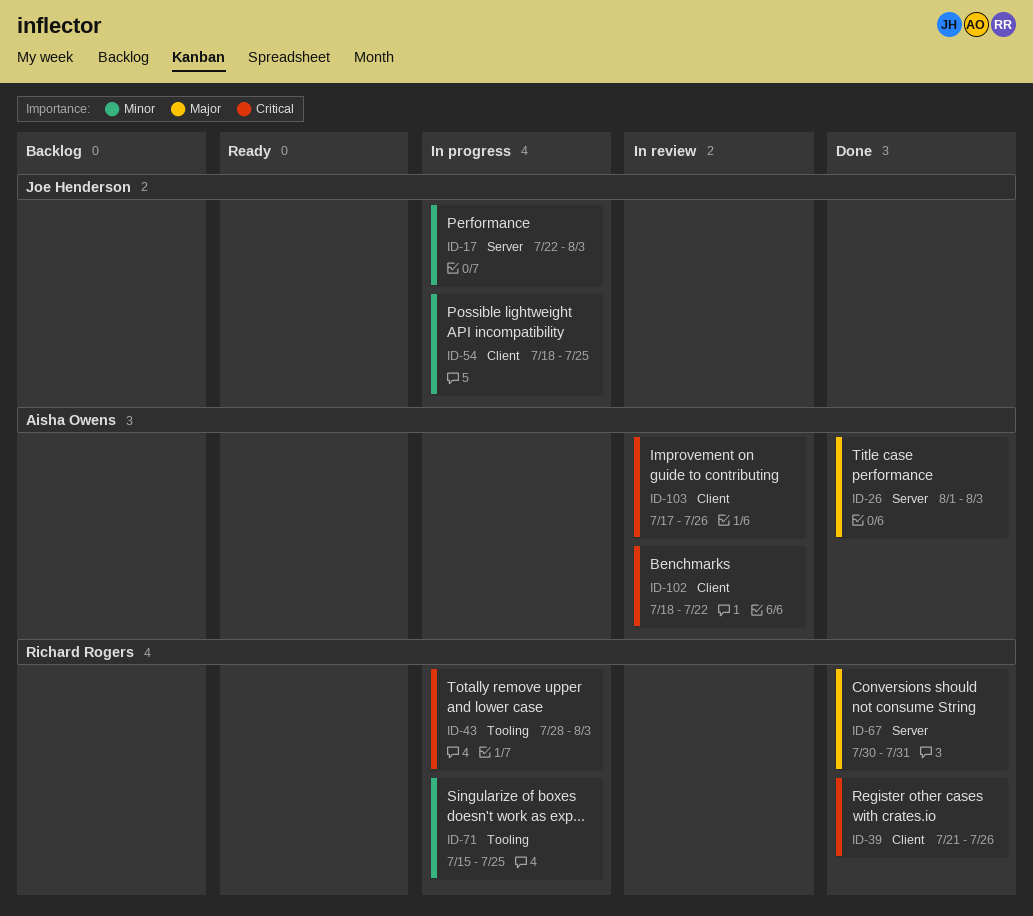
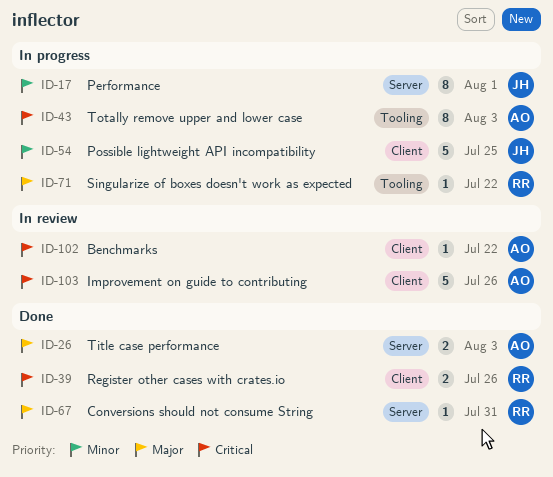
ID-17, due: Aug 3 -> Aug 1
ID-43, owner: Richard Rogers -> Aisha Owens
ID-71, priority: Minor -> Major
ID-71, due: Jul 25 -> Jul 22

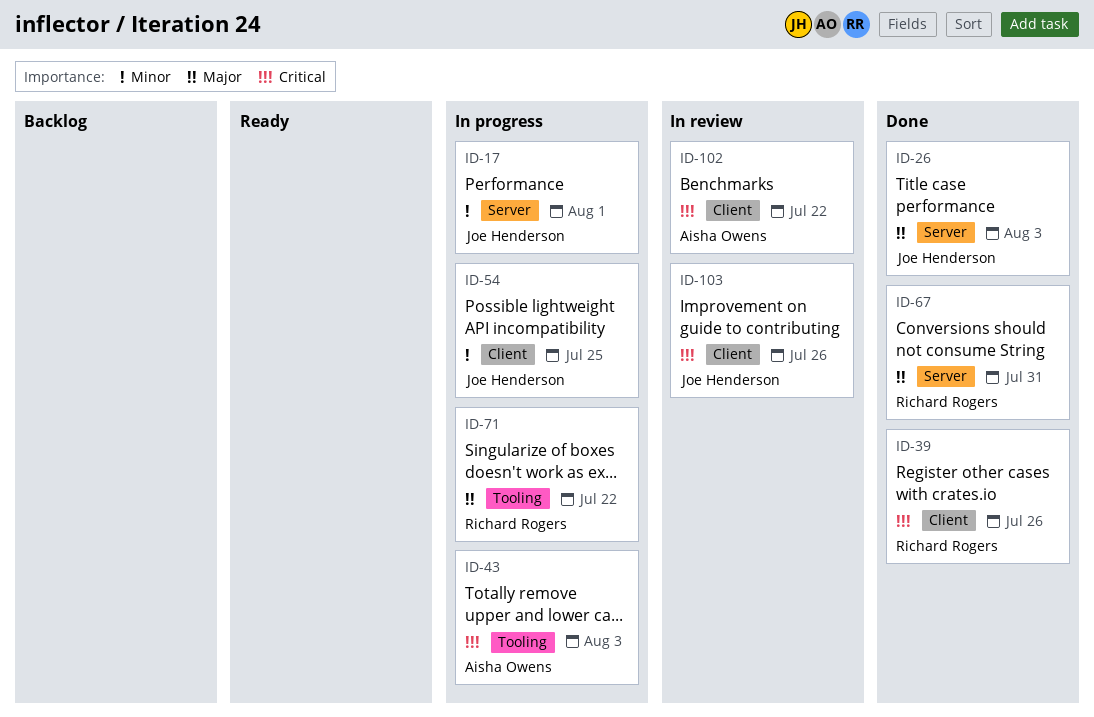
ID-26, owner: Aisha Owens -> Joe Henderson
ID-103, owner: Aisha Owens -> Joe Henderson

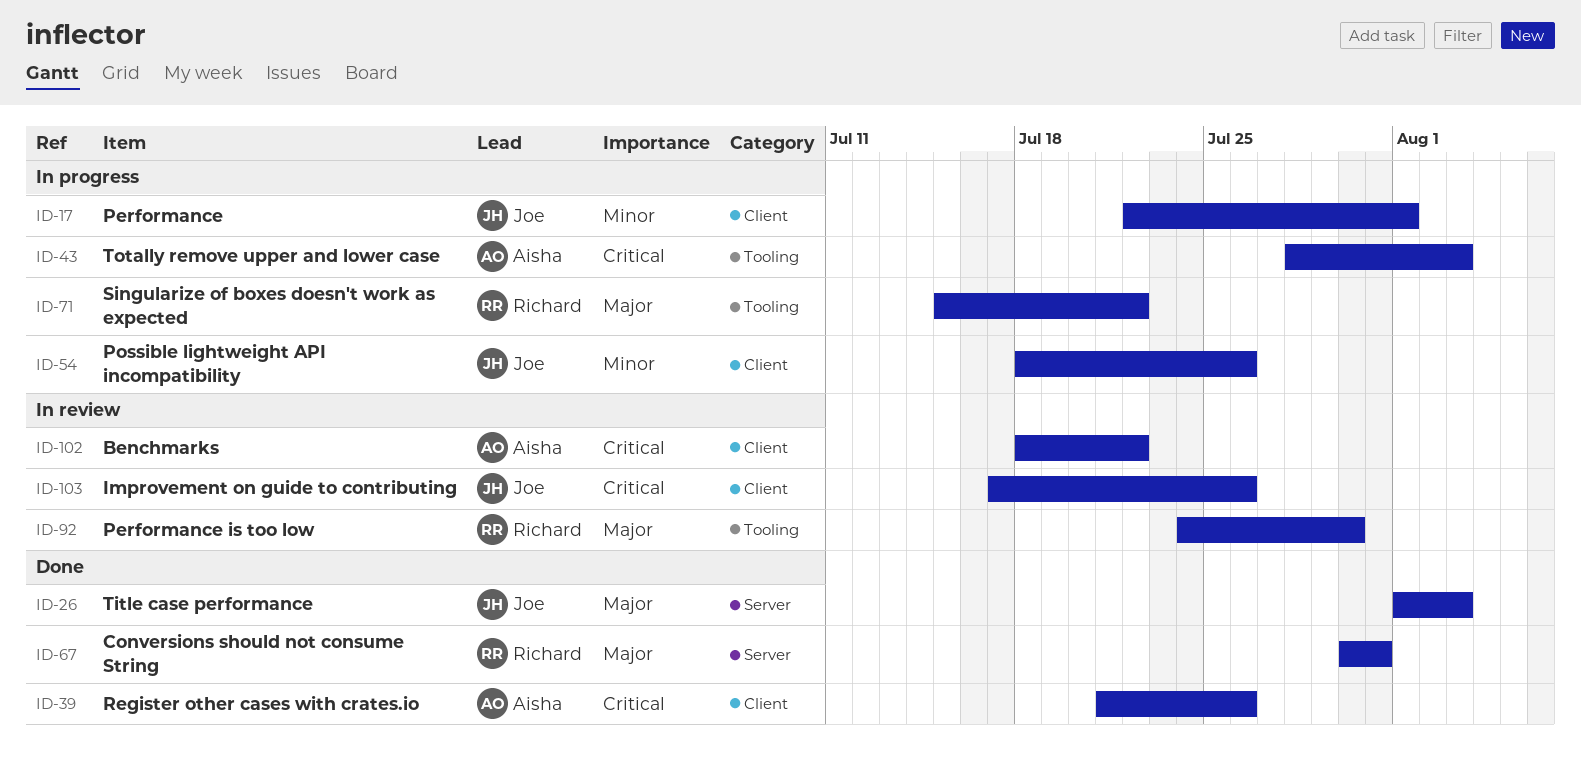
ID-17, label: Server -> Client
ID-39, owner: Richard Rogers -> Aisha Owens
ID-54, due: Jul 25 -> Jul 26
ID-92: none -> present

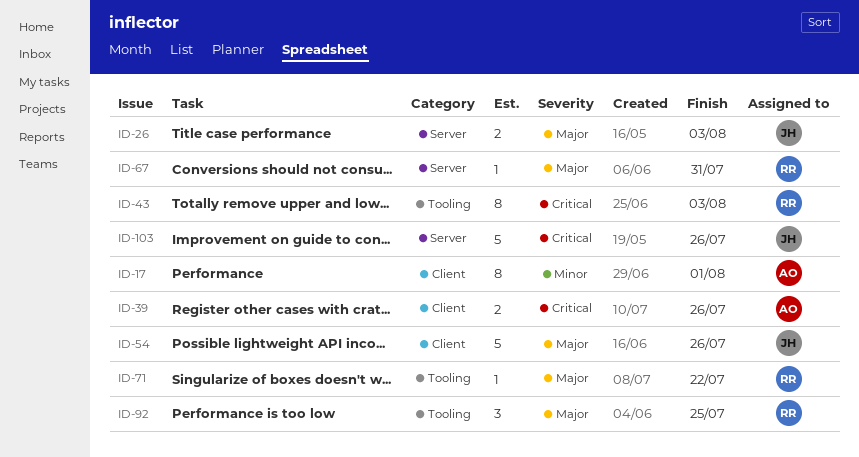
ID-17, owner: Joe -> Aisha
ID-43, owner: Aisha -> Richard
ID-54, priority: Minor -> Major
ID-92, due: Jul 30 -> Jul 25
ID-102: present -> none
ID-103, label: Client -> Server

